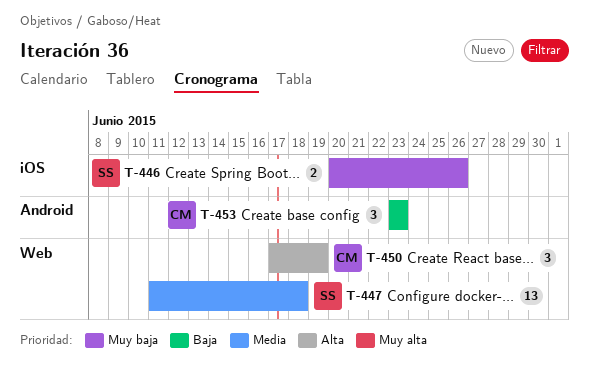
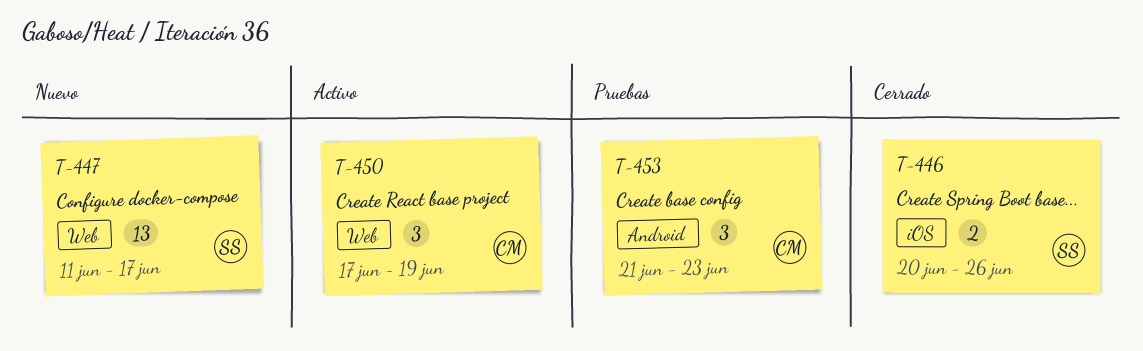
T-447, due: Jun 18 -> Jun 17
T-453, start: Jun 23 -> Jun 21

